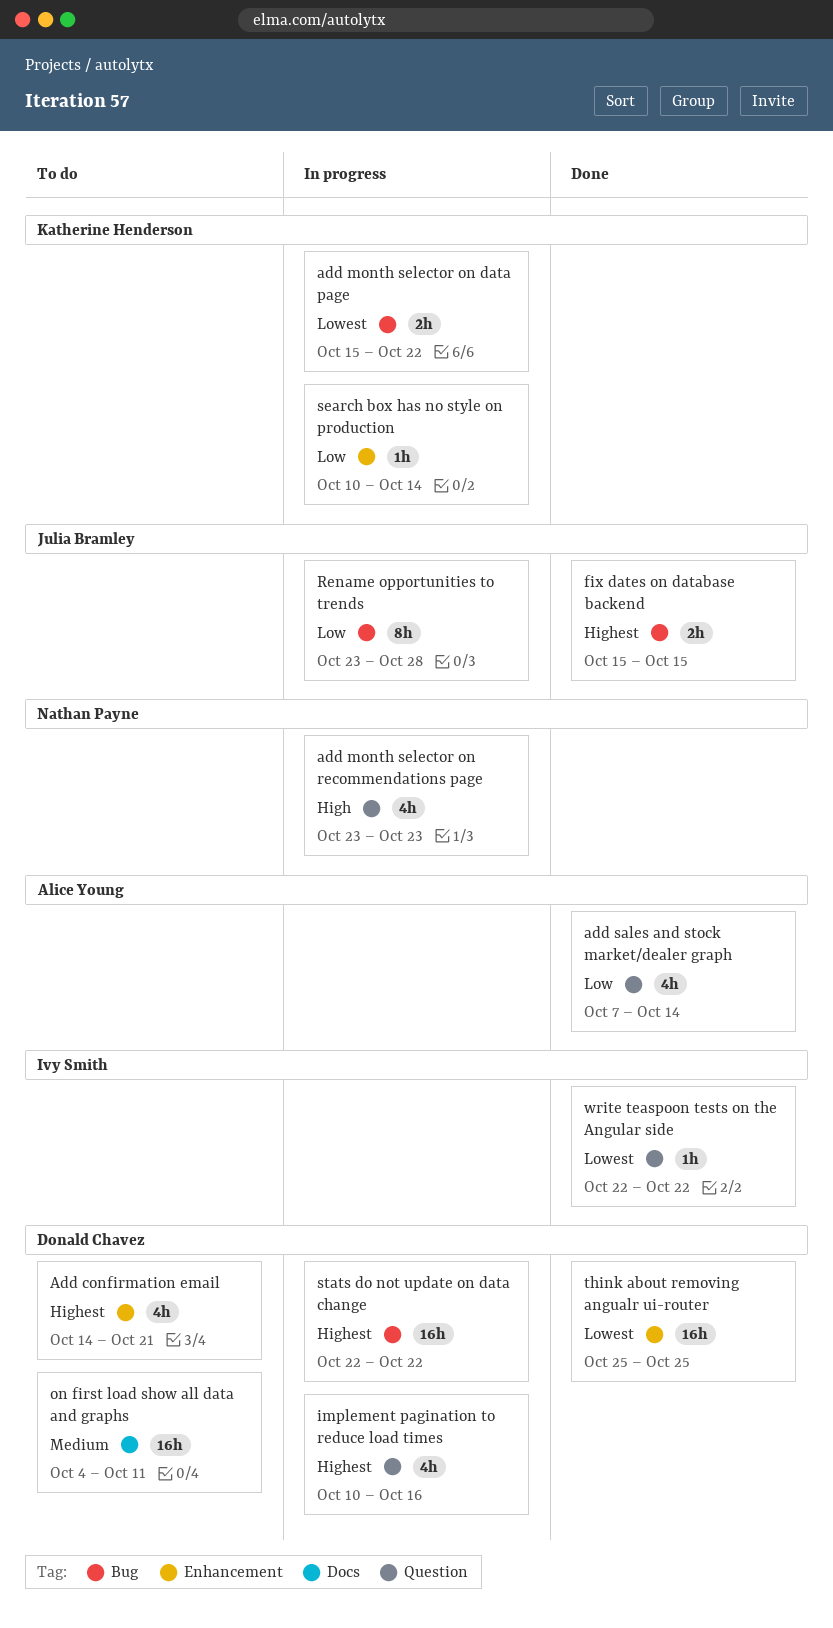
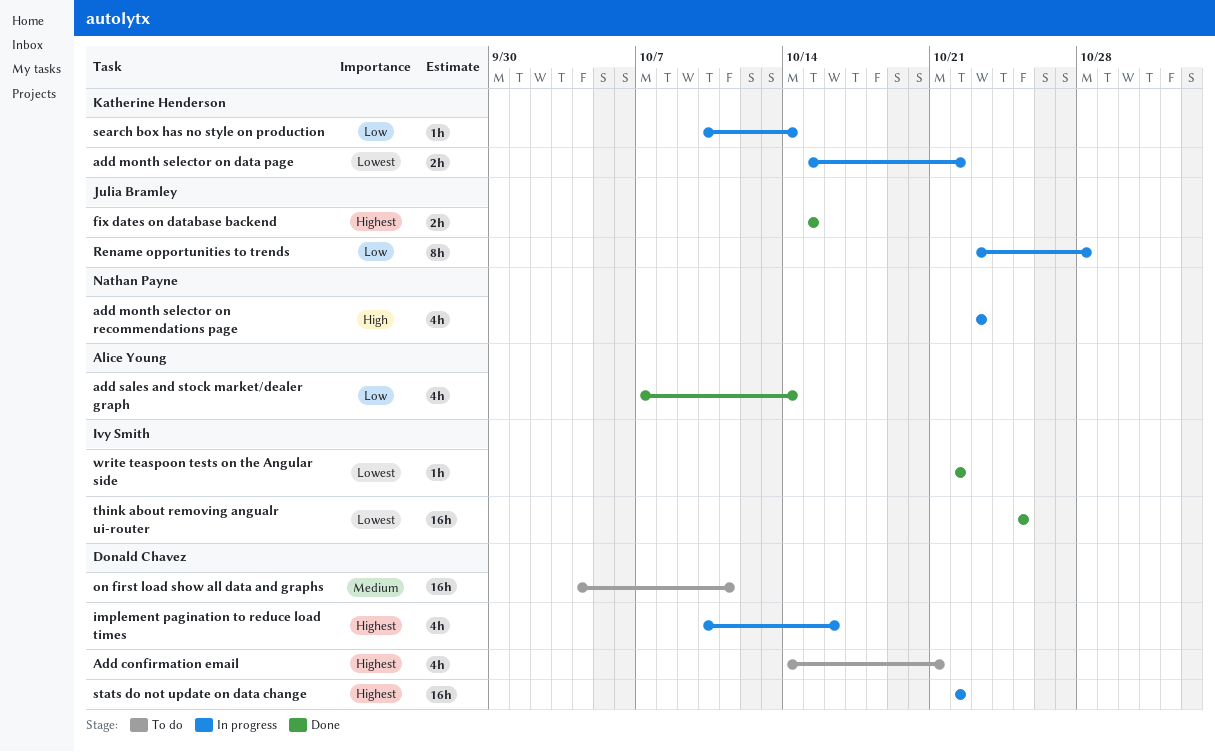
think about removing angualr ui-router, owner: Donald Chavez -> Ivy Smith

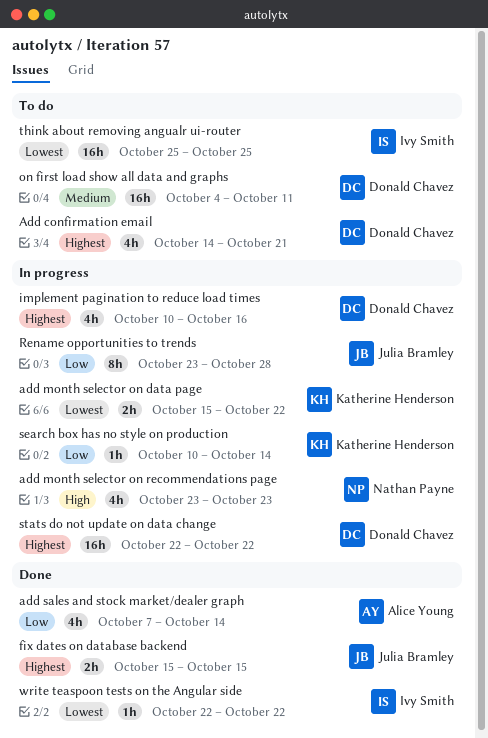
think about removing angualr ui-router, status: Done -> To do

